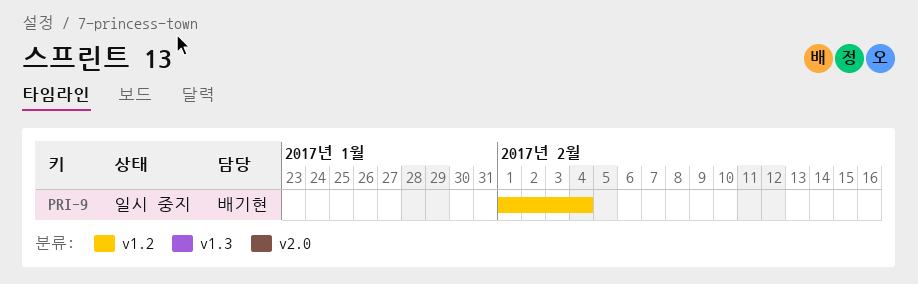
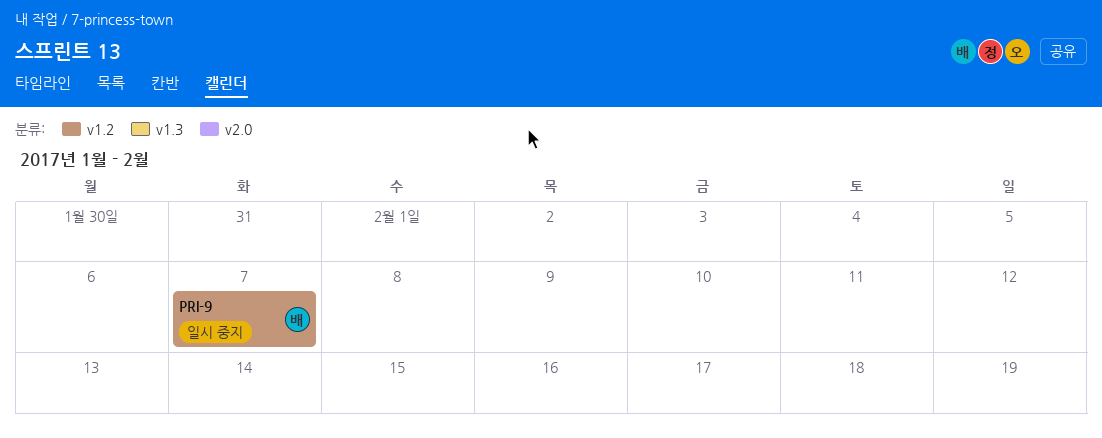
PRI-9, due: Feb 4 -> Feb 7

